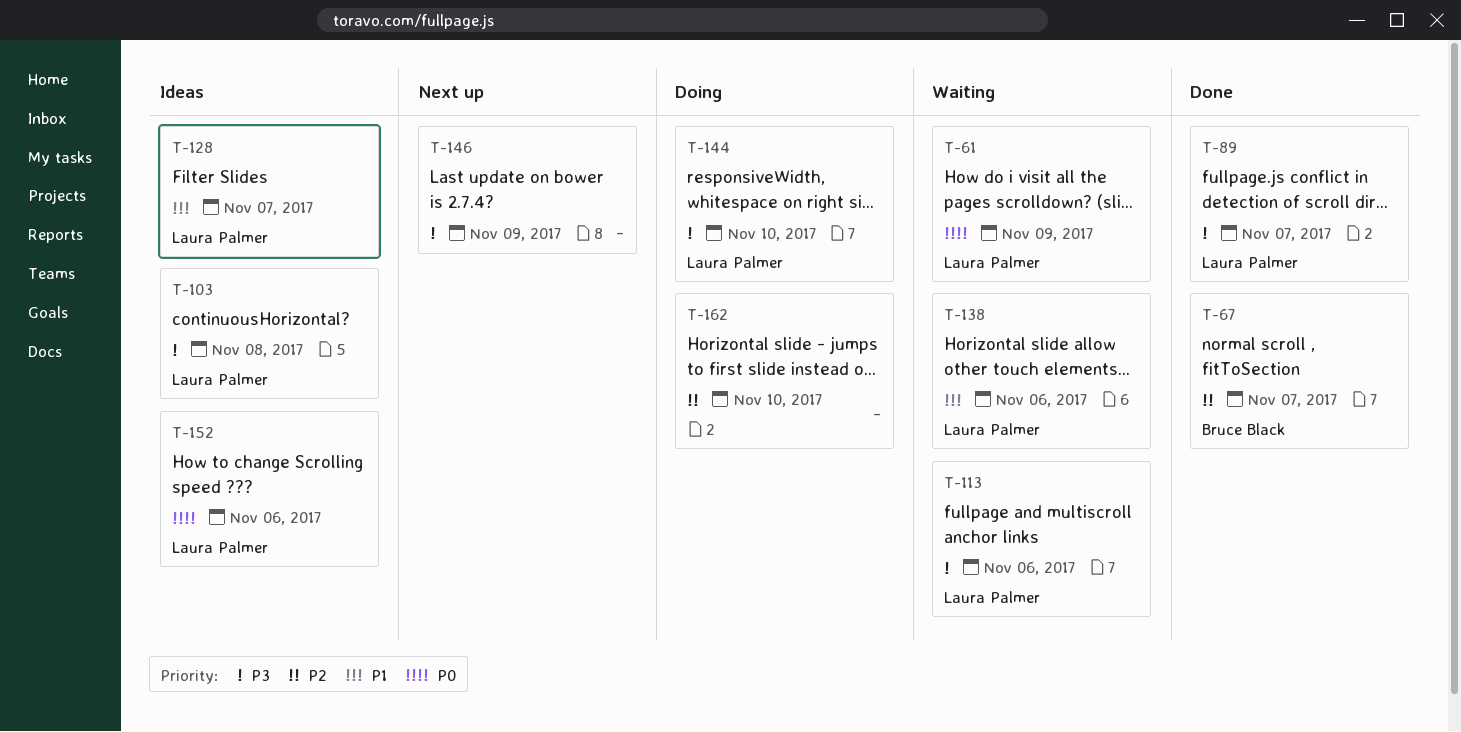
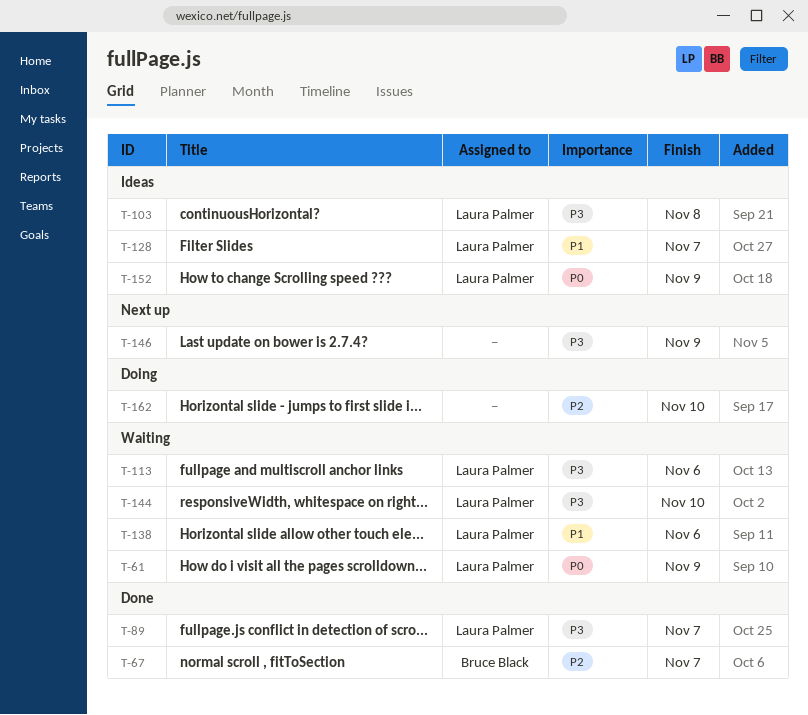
T-144, status: Doing -> Waiting
T-152, due: Nov 6 -> Nov 9

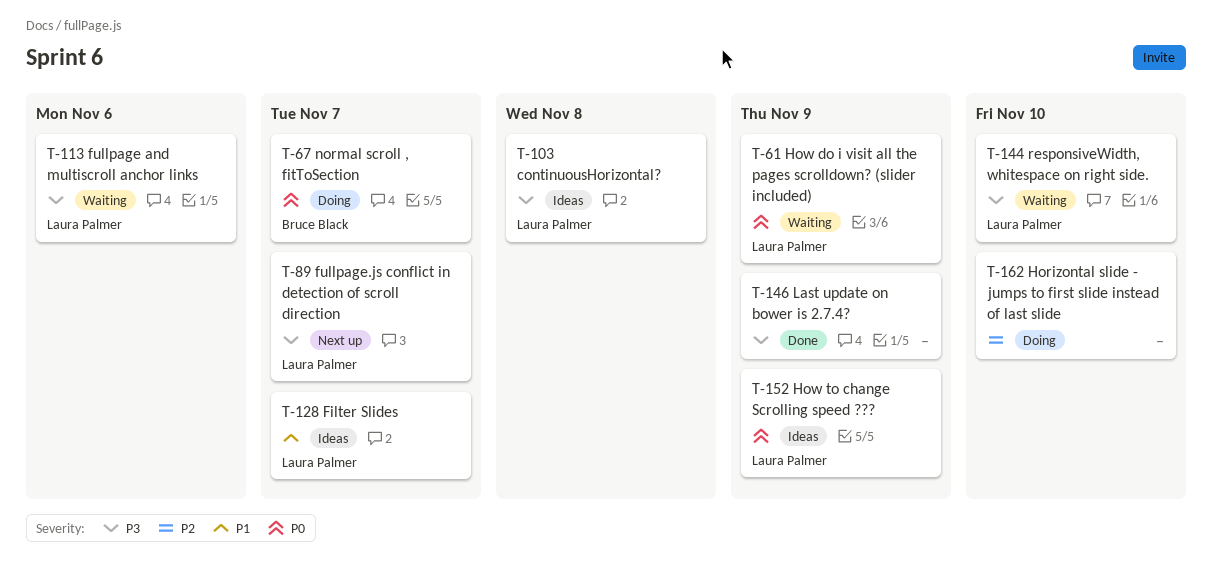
T-67, status: Done -> Doing
T-67, priority: P2 -> P0
T-89, status: Done -> Next up
T-138: present -> none
T-146, status: Next up -> Done

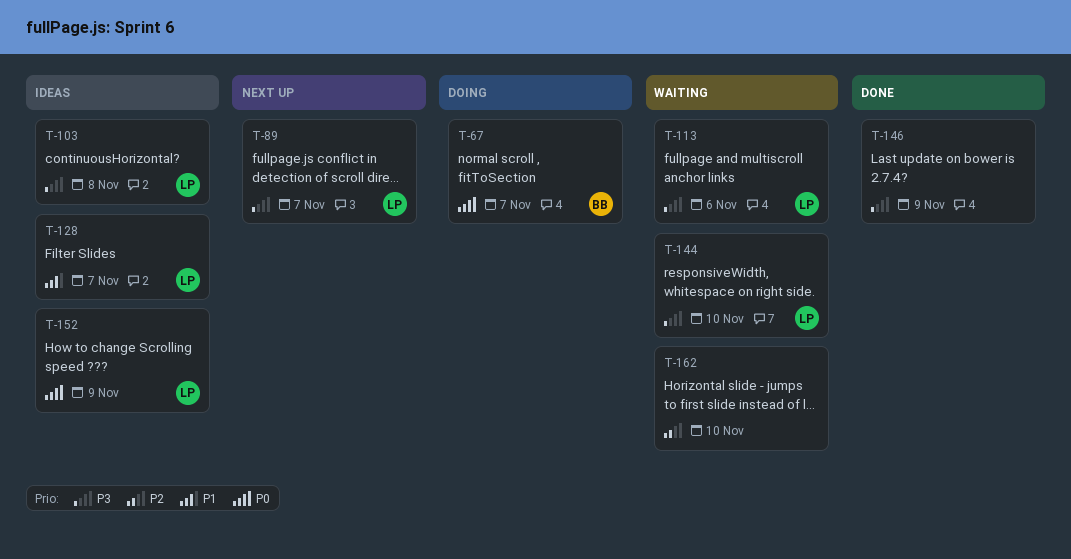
T-61: present -> none
T-162, status: Doing -> Waiting

